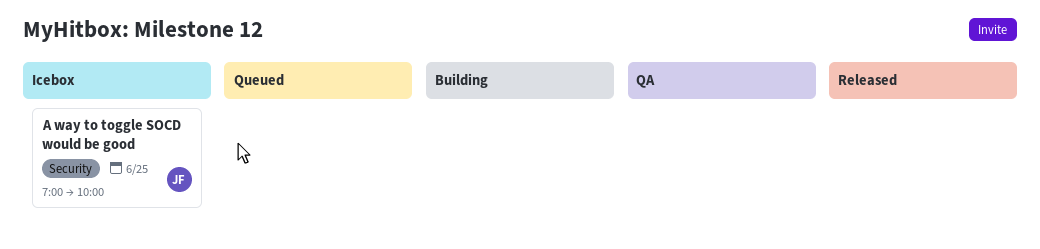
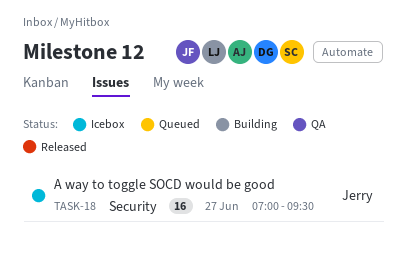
A way to toggle SOCD would be good, day: Jun 25 -> Jun 27
A way to toggle SOCD would be good, ends: 10:00 -> 09:30

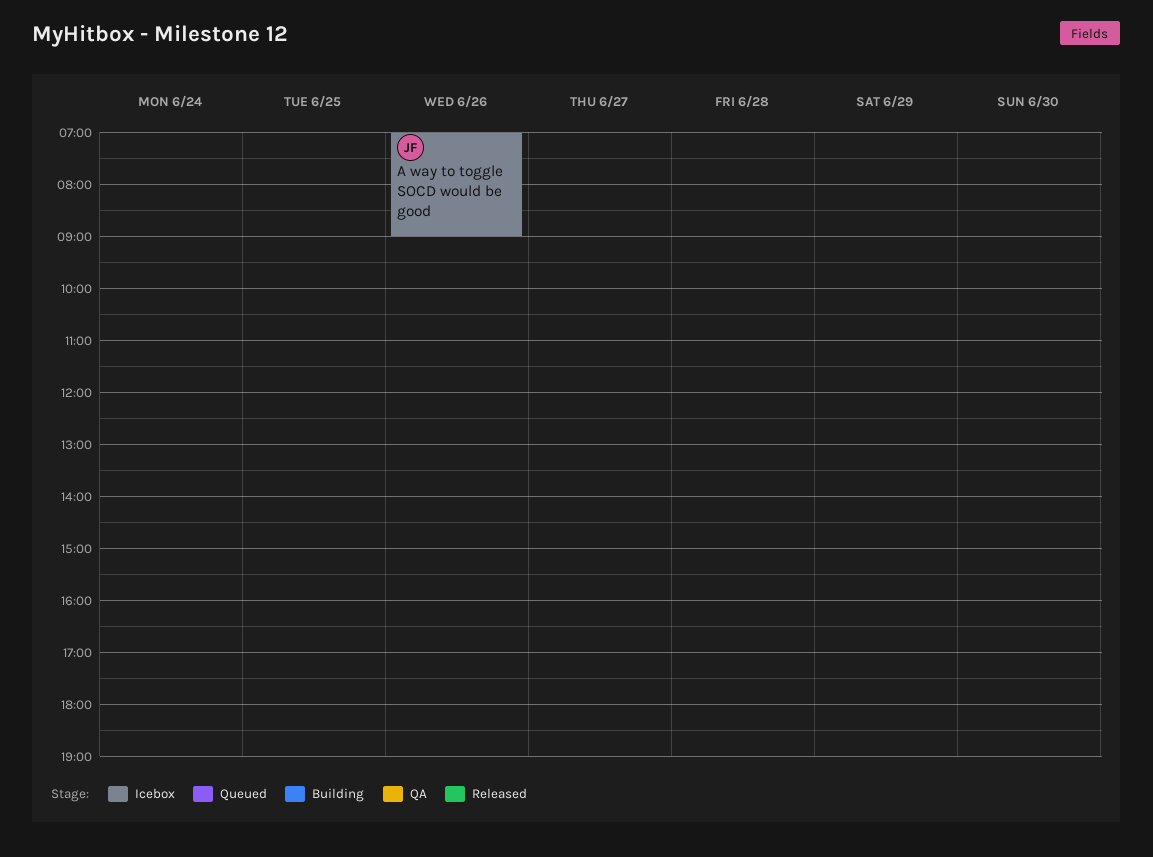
A way to toggle SOCD would be good, day: Jun 27 -> Jun 26
A way to toggle SOCD would be good, ends: 09:30 -> 09:00

